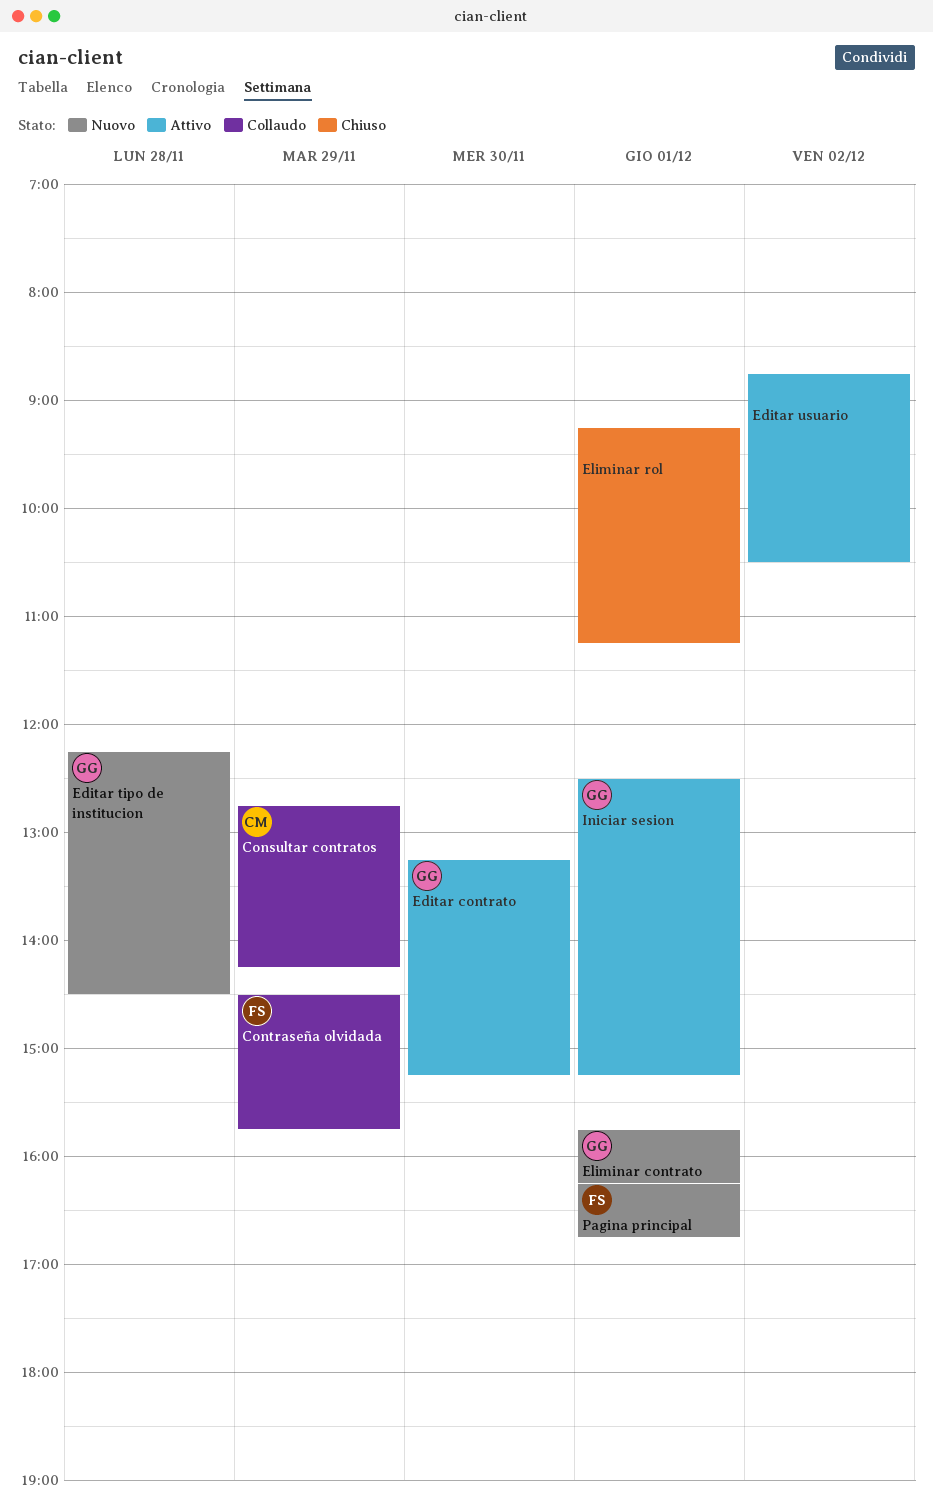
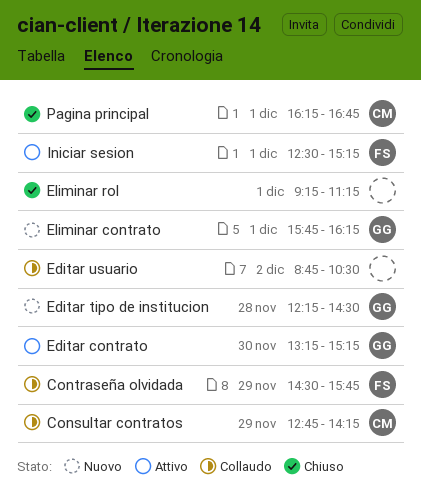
Editar usuario, status: Attivo -> Collaudo
Iniciar sesion, owner: GG -> FS
Pagina principal, status: Nuovo -> Chiuso
Pagina principal, owner: FS -> CM

